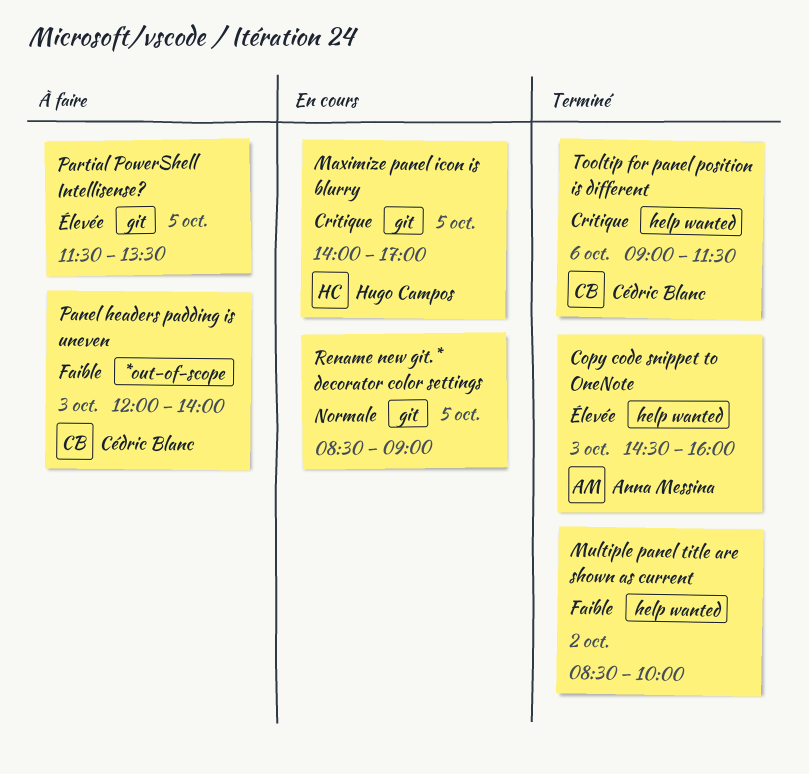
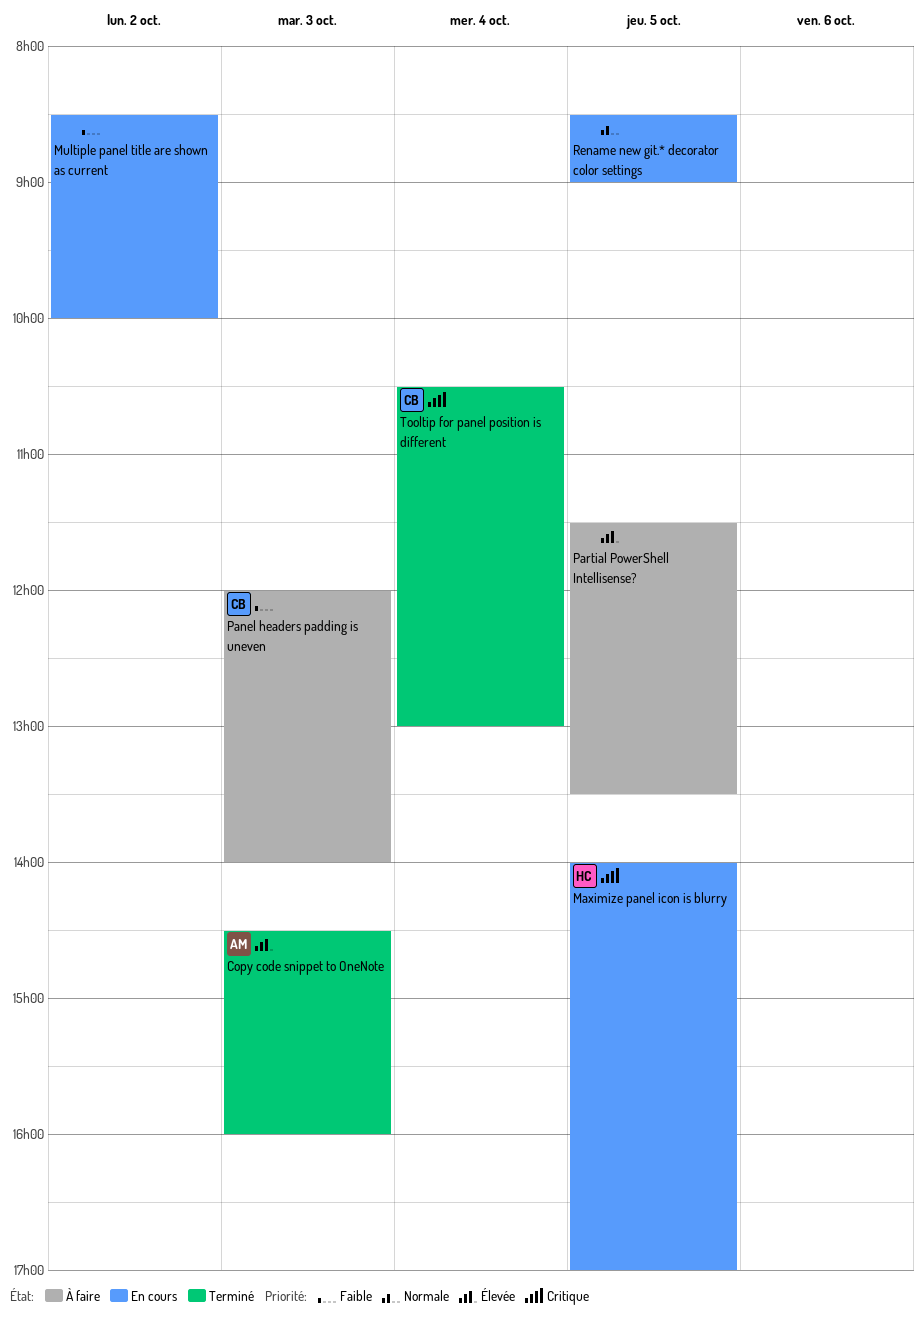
Multiple panel title are shown as current, status: Terminé -> En cours
Tooltip for panel position is different, day: Oct 6 -> Oct 4
Tooltip for panel position is different, begins: 09:00 -> 10:30
Tooltip for panel position is different, ends: 11:30 -> 13:00

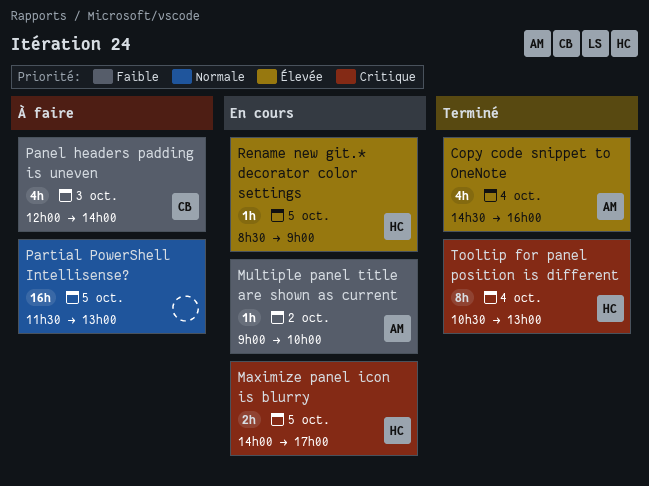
Copy code snippet to OneNote, day: Oct 3 -> Oct 4
Multiple panel title are shown as current, owner: none -> AM
Multiple panel title are shown as current, begins: 08:30 -> 09:00
Partial PowerShell Intellisense?, priority: Élevée -> Normale
Partial PowerShell Intellisense?, ends: 13:30 -> 13:00
Rename new git.* decorator color settings, owner: none -> HC
Rename new git.* decorator color settings, priority: Normale -> Élevée
Tooltip for panel position is different, owner: CB -> HC

